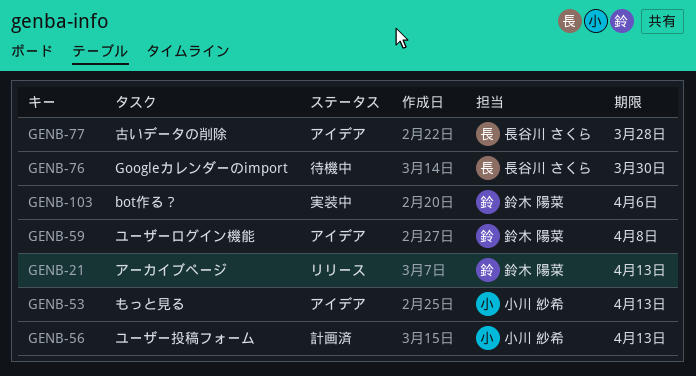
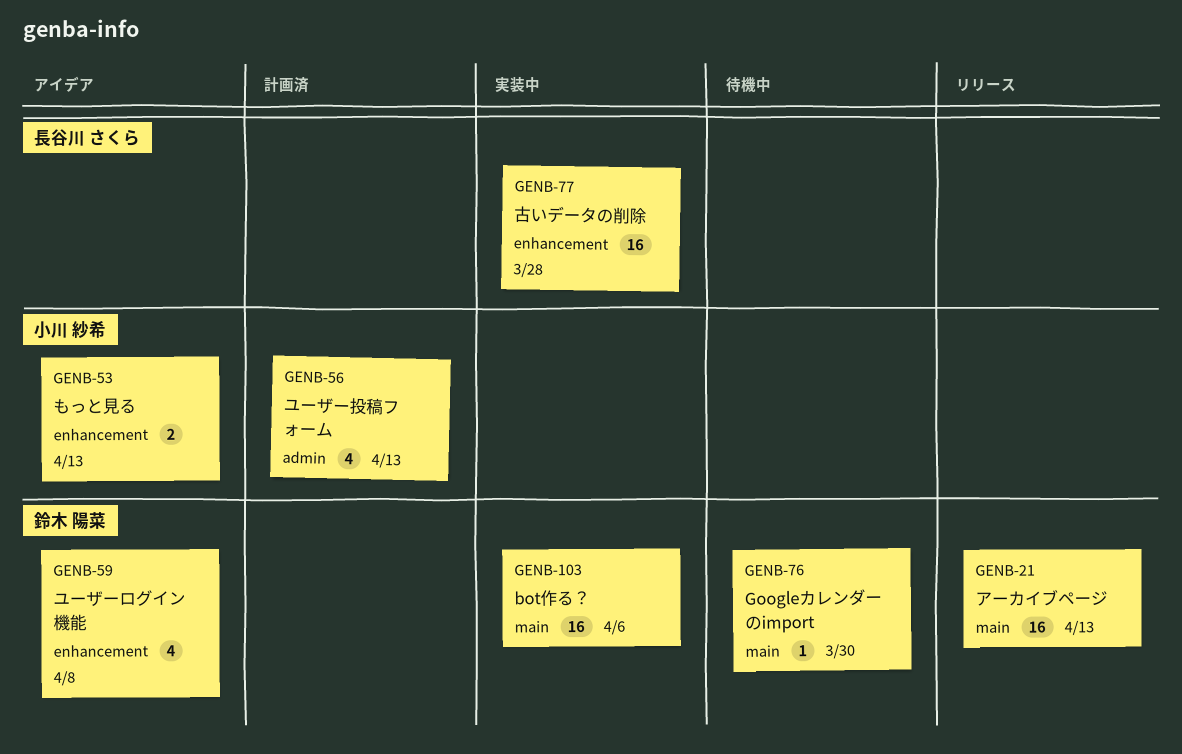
GENB-76, owner: 長谷川 さくら -> 鈴木 陽菜
GENB-77, status: アイデア -> 実装中

